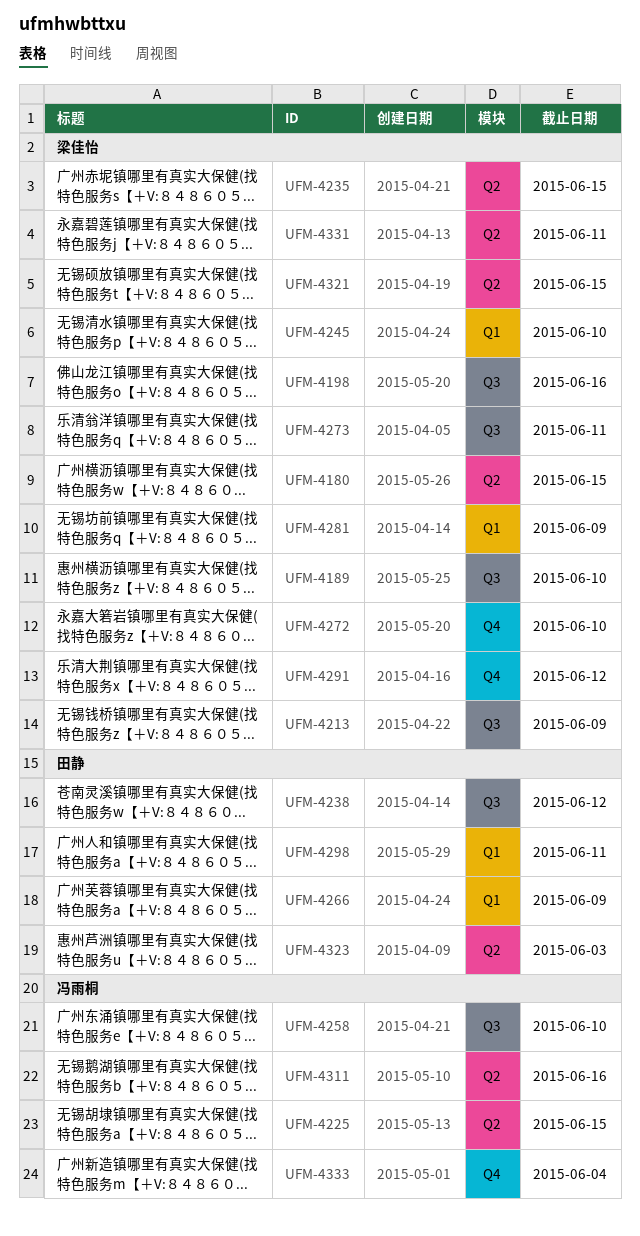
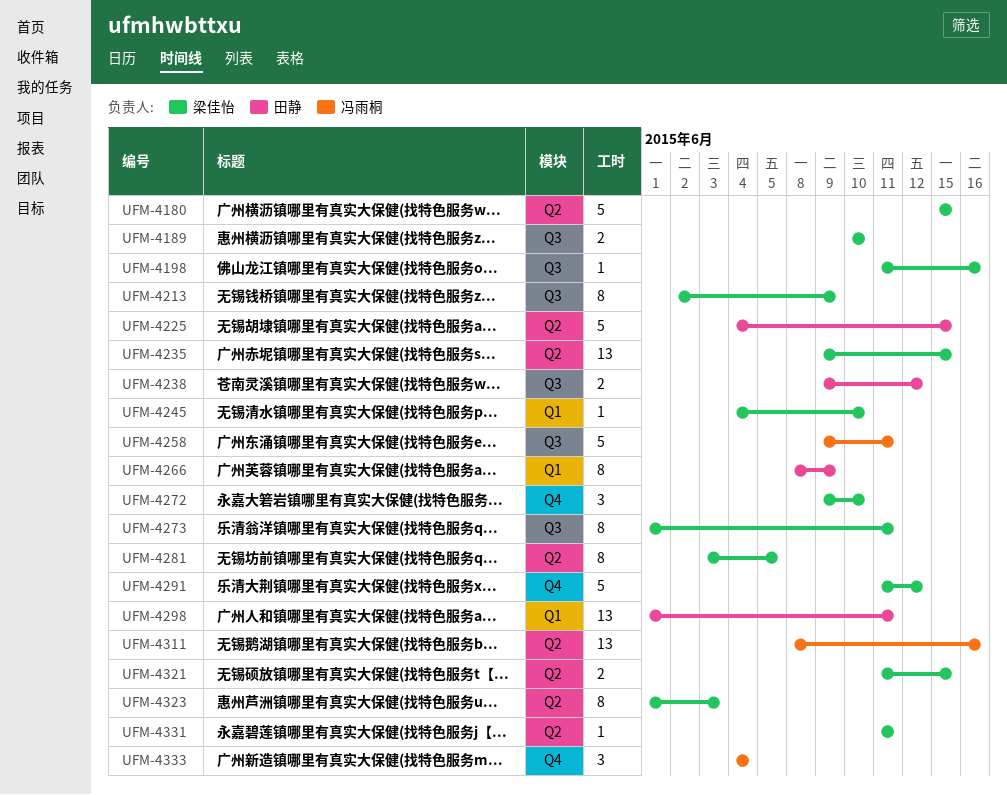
UFM-4225, owner: 冯雨桐 -> 田静
UFM-4258, due: Jun 10 -> Jun 11
UFM-4281, label: Q1 -> Q2
UFM-4281, due: Jun 9 -> Jun 5
UFM-4323, owner: 田静 -> 梁佳怡

